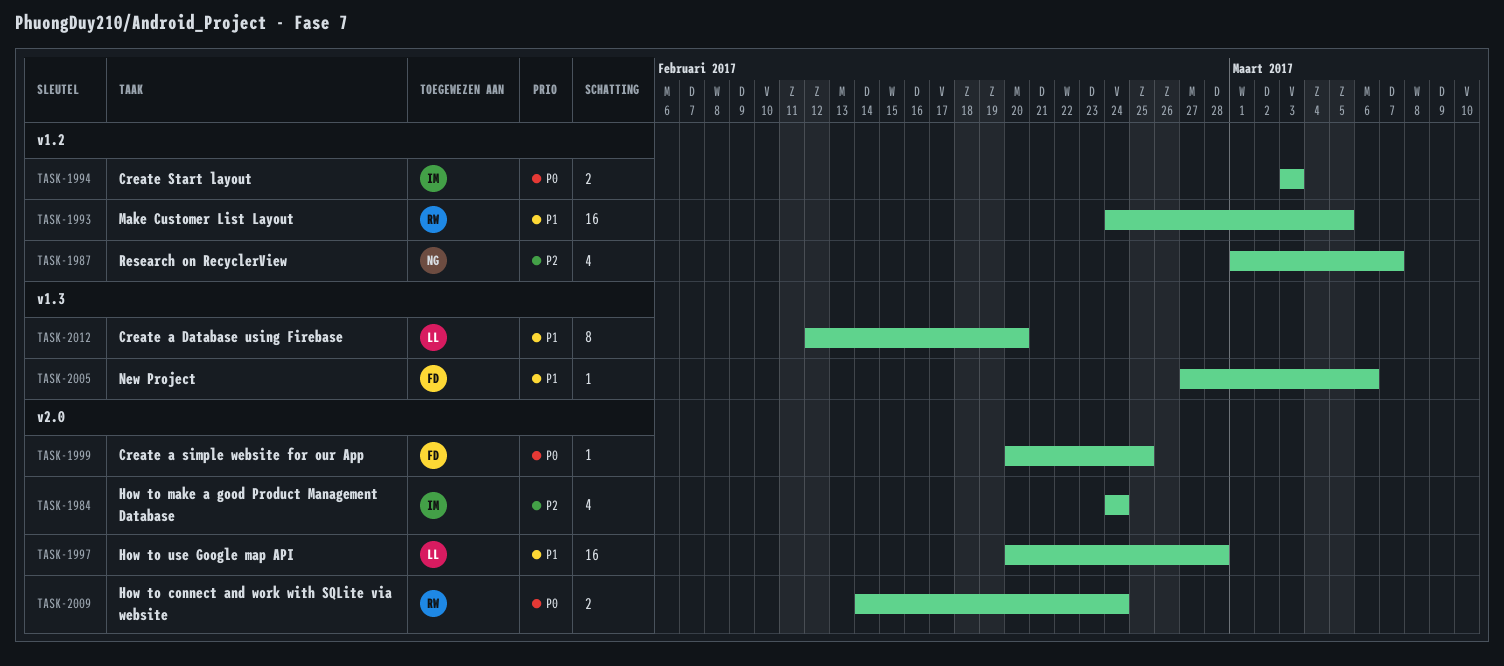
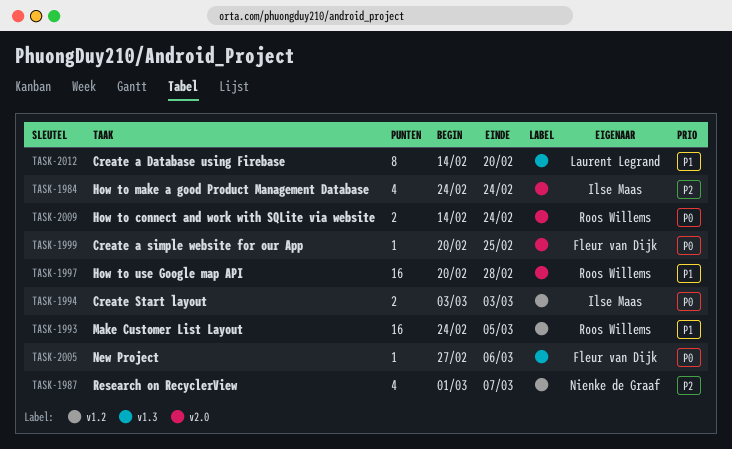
TASK-1997, owner: Laurent Legrand -> Roos Willems
TASK-2005, priority: P1 -> P0
TASK-2012, start: Feb 12 -> Feb 14

